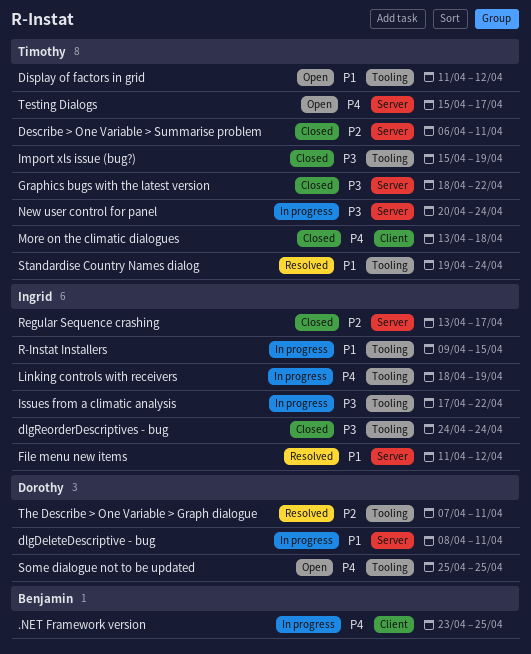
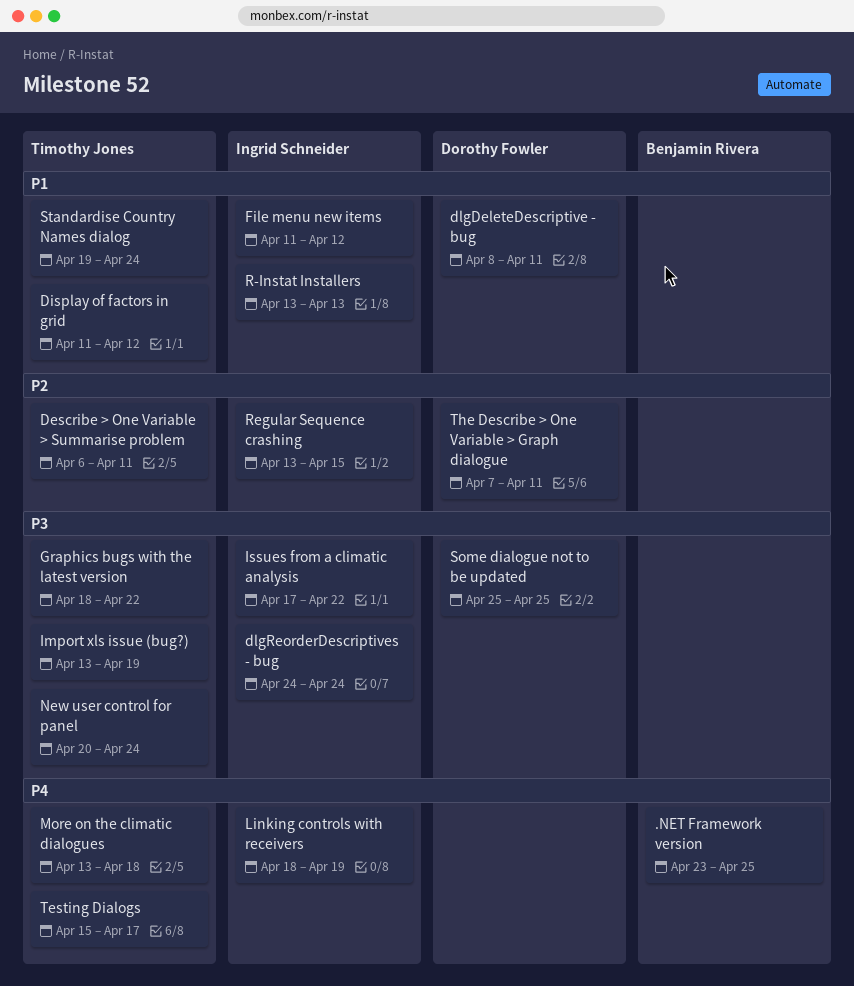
Import xls issue (bug?), start: Apr 15 -> Apr 13
R-Instat Installers, start: Apr 9 -> Apr 13
R-Instat Installers, due: Apr 15 -> Apr 13
Regular Sequence crashing, due: Apr 17 -> Apr 15
Some dialogue not to be updated, priority: P4 -> P3

